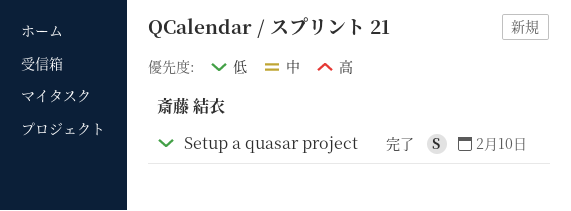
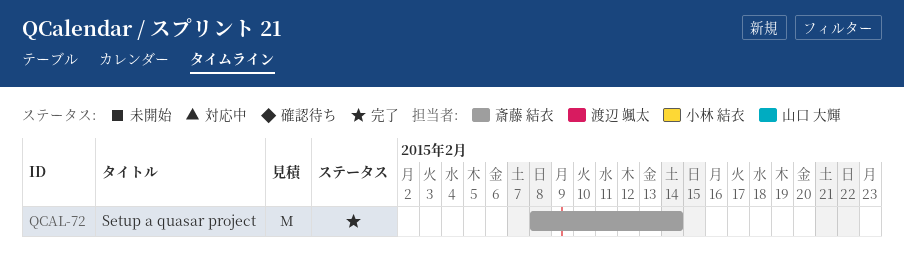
Setup a quasar project, estimate: S -> M
Setup a quasar project, due: Feb 10 -> Feb 14

